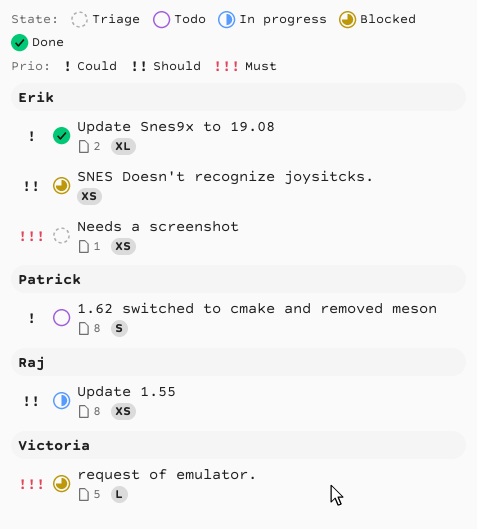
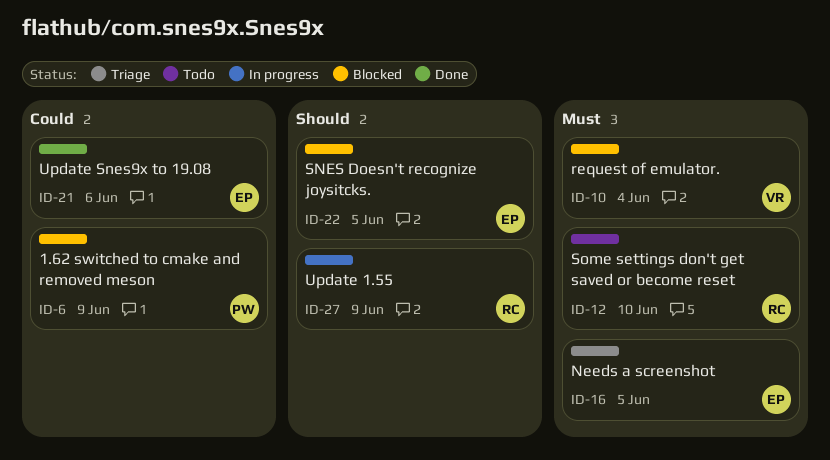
1.62 switched to cmake and removed meson, status: Todo -> Blocked
Some settings don't get saved or become reset: none -> present

